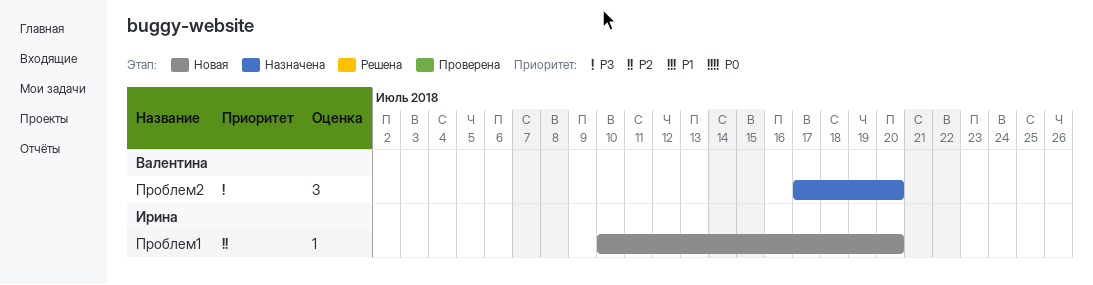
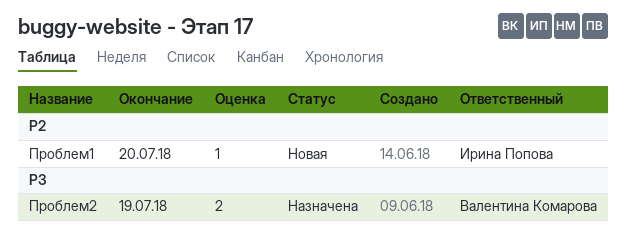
Проблем2, estimate: 3 -> 2
Проблем2, due: Jul 20 -> Jul 19

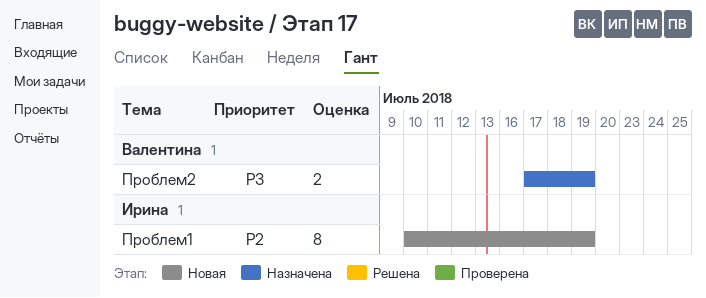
Проблем1, estimate: 1 -> 8
Проблем1, due: Jul 20 -> Jul 19

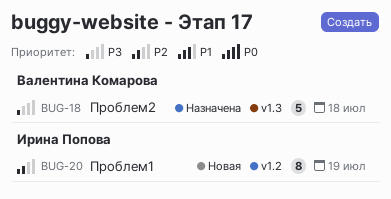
Проблем2, estimate: 2 -> 5
Проблем2, due: Jul 19 -> Jul 18

